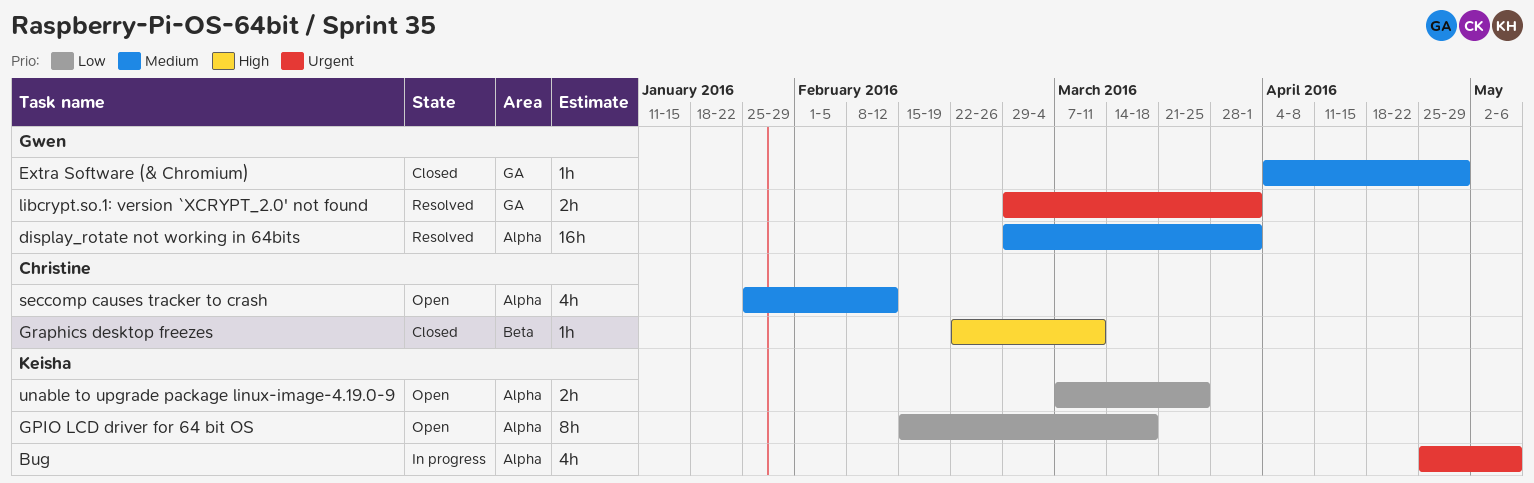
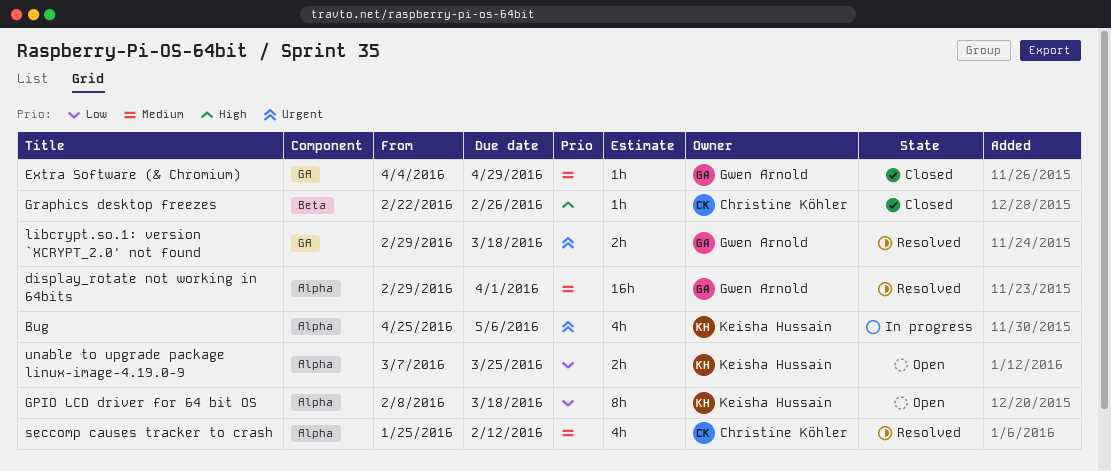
GPIO LCD driver for 64 bit OS, start: Feb 15 -> Feb 8
Graphics desktop freezes, due: Mar 11 -> Feb 26
libcrypt.so.1: version `XCRYPT_2.0' not found, due: Apr 1 -> Mar 18
seccomp causes tracker to crash, status: Open -> Resolved

